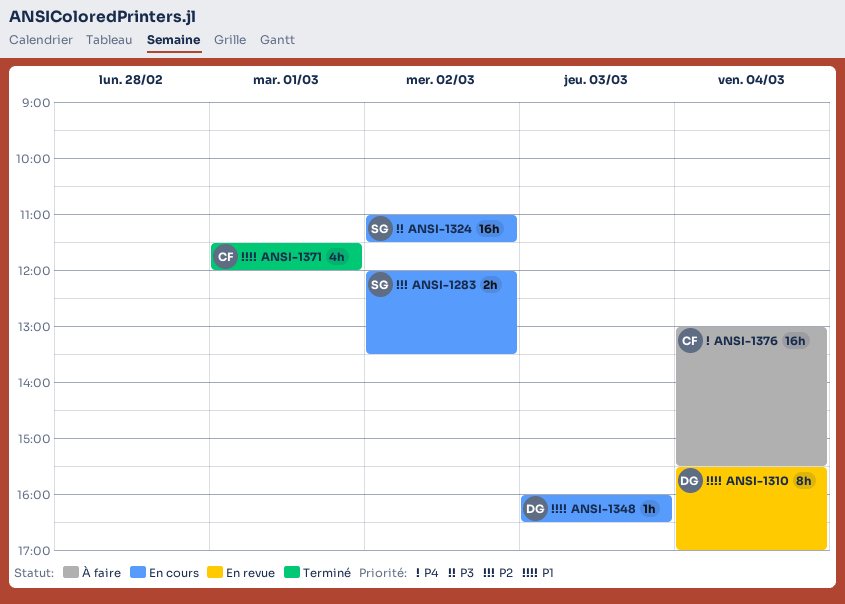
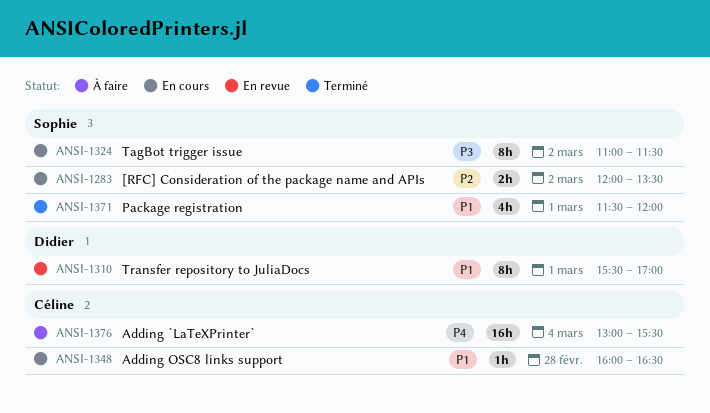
ANSI-1310, day: Mar 4 -> Mar 1
ANSI-1324, estimate: 16h -> 8h
ANSI-1348, owner: Didier -> Céline
ANSI-1348, day: Mar 3 -> Feb 28
ANSI-1371, owner: Céline -> Sophie

